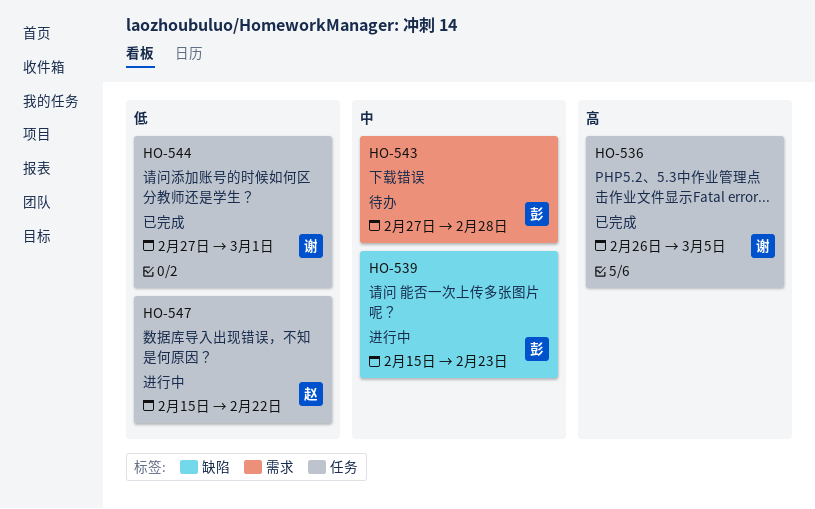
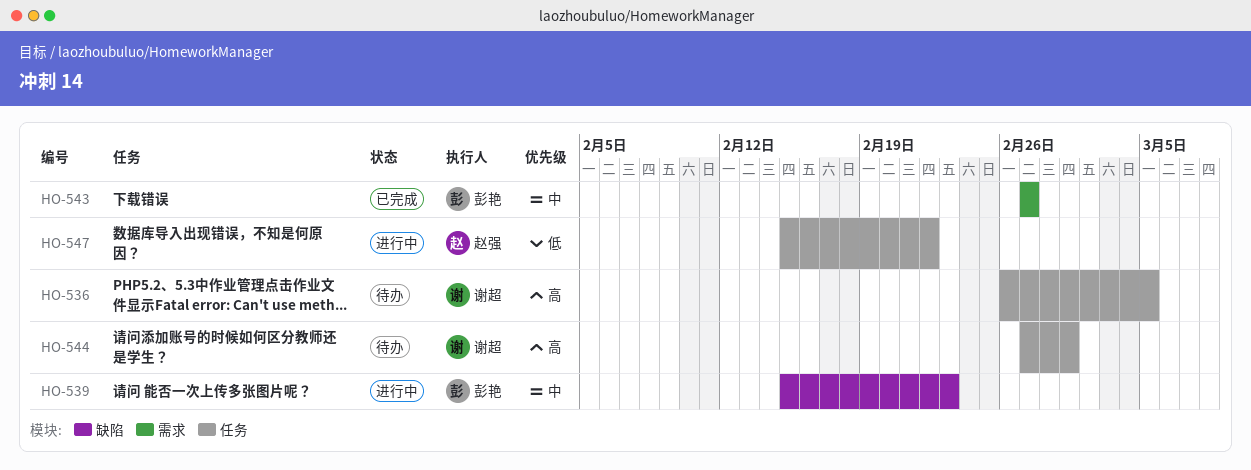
HO-536, status: 已完成 -> 待办
HO-543, status: 待办 -> 已完成
HO-543, due: Feb 28 -> Feb 27
HO-544, status: 已完成 -> 待办
HO-544, priority: 低 -> 高

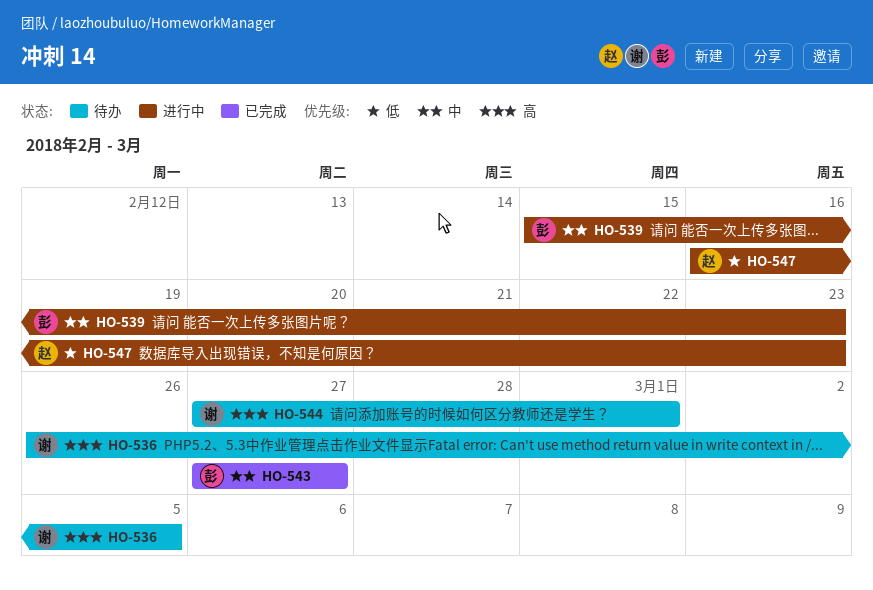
HO-547, start: Feb 15 -> Feb 16
HO-547, due: Feb 22 -> Feb 23

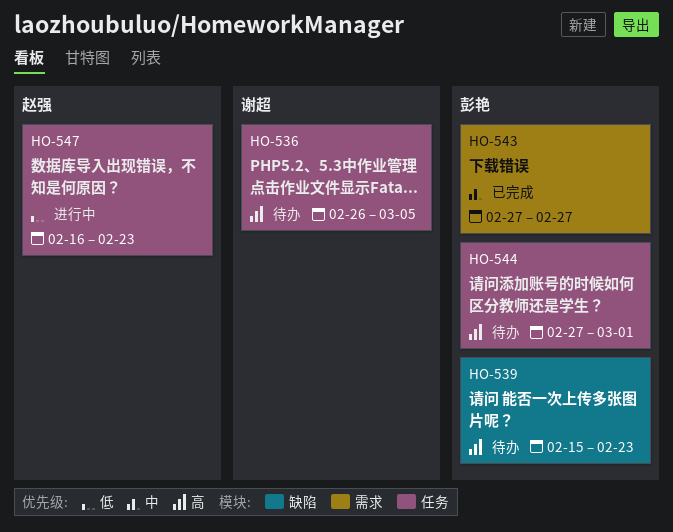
HO-539, status: 进行中 -> 待办
HO-539, priority: 中 -> 高
HO-544, owner: 谢超 -> 彭艳

